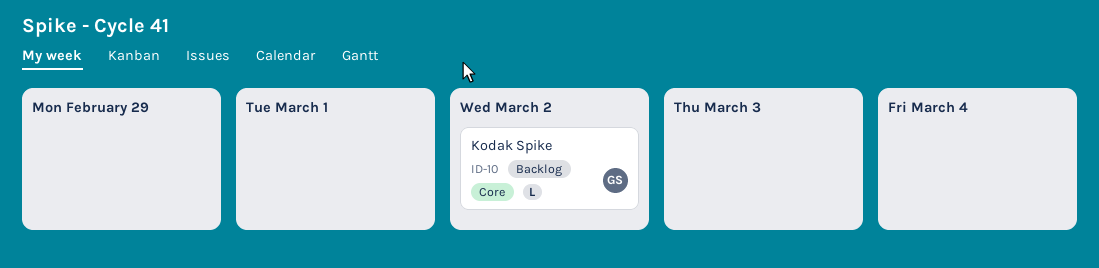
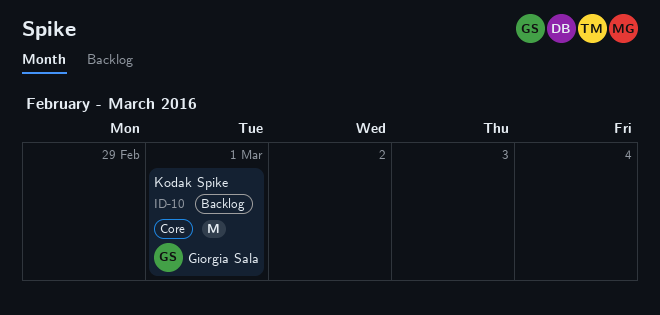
ID-10, estimate: L -> M
ID-10, due: Mar 2 -> Mar 1

